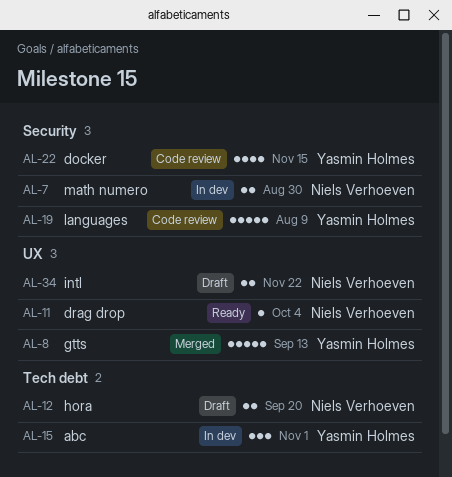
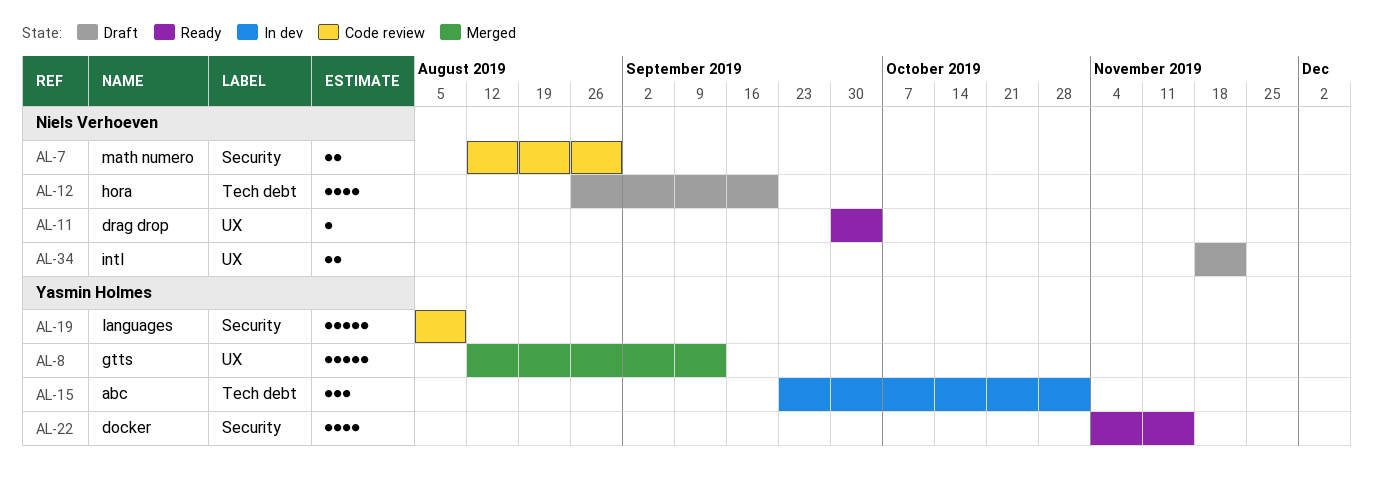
AL-7, status: In dev -> Code review
AL-12, estimate: 2 -> 4
AL-22, status: Code review -> Ready

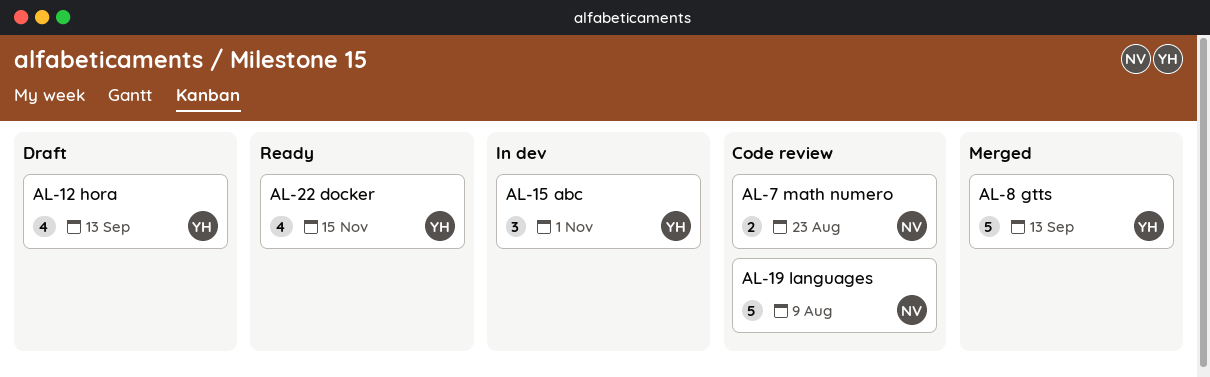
AL-7, due: Aug 30 -> Aug 23
AL-11: present -> none
AL-12, owner: Niels Verhoeven -> Yasmin Holmes
AL-12, due: Sep 20 -> Sep 13
AL-19, owner: Yasmin Holmes -> Niels Verhoeven
AL-34: present -> none

